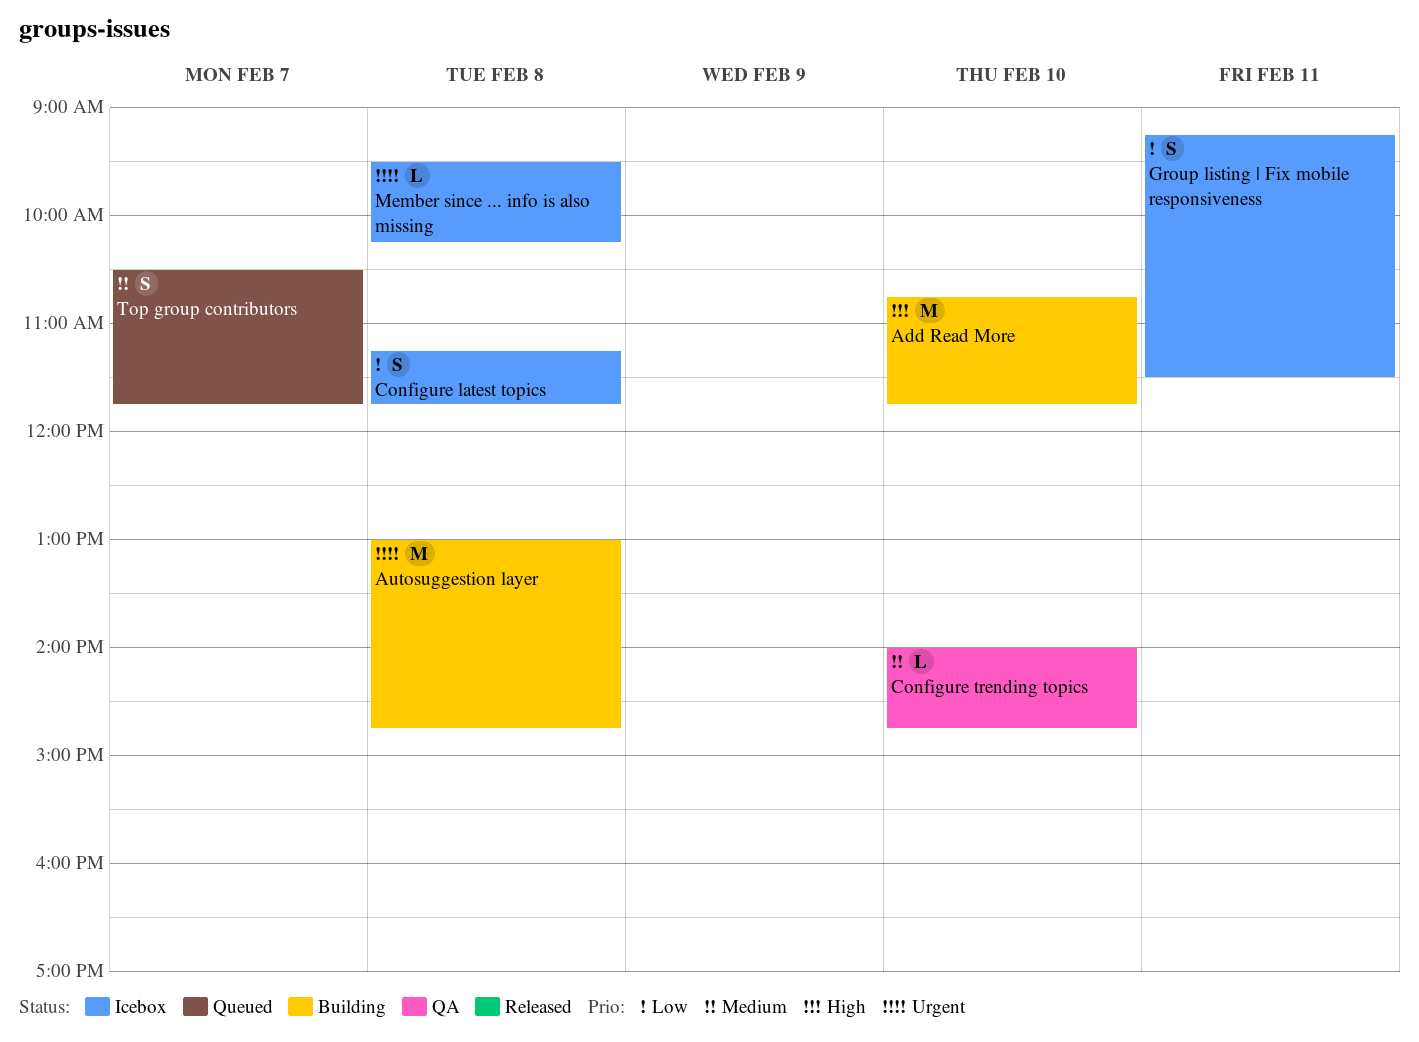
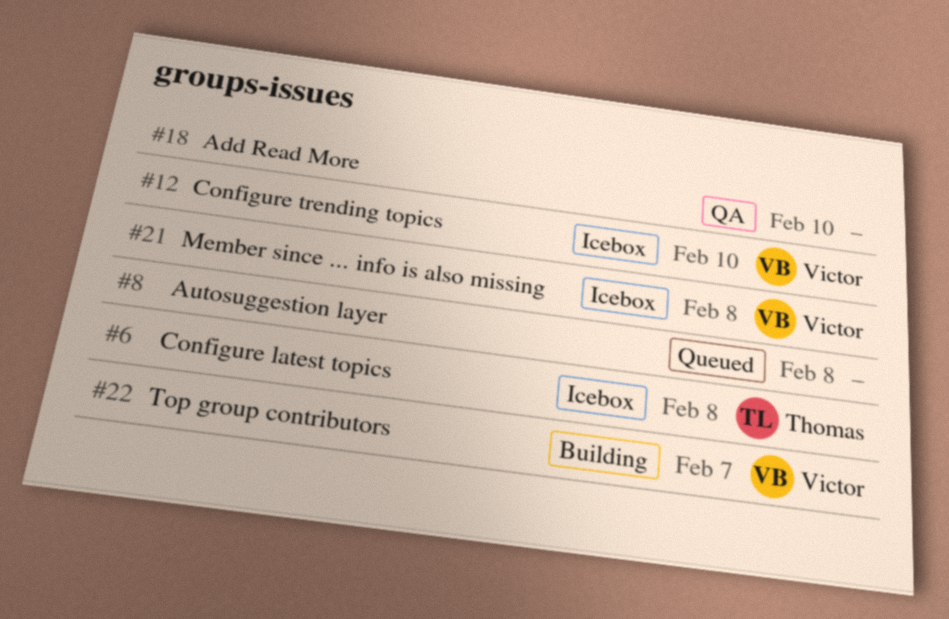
Add Read More, status: Building -> QA
Autosuggestion layer, status: Building -> Queued
Configure trending topics, status: QA -> Icebox
Group listing | Fix mobile responsiveness: present -> none
Top group contributors, status: Queued -> Building

